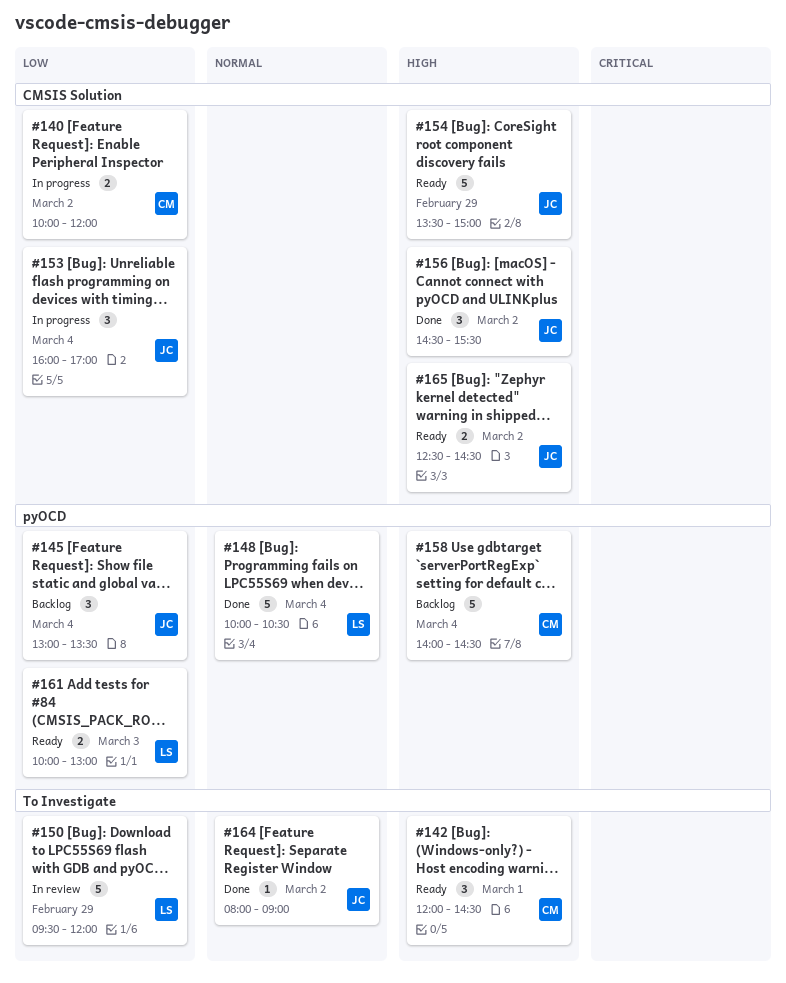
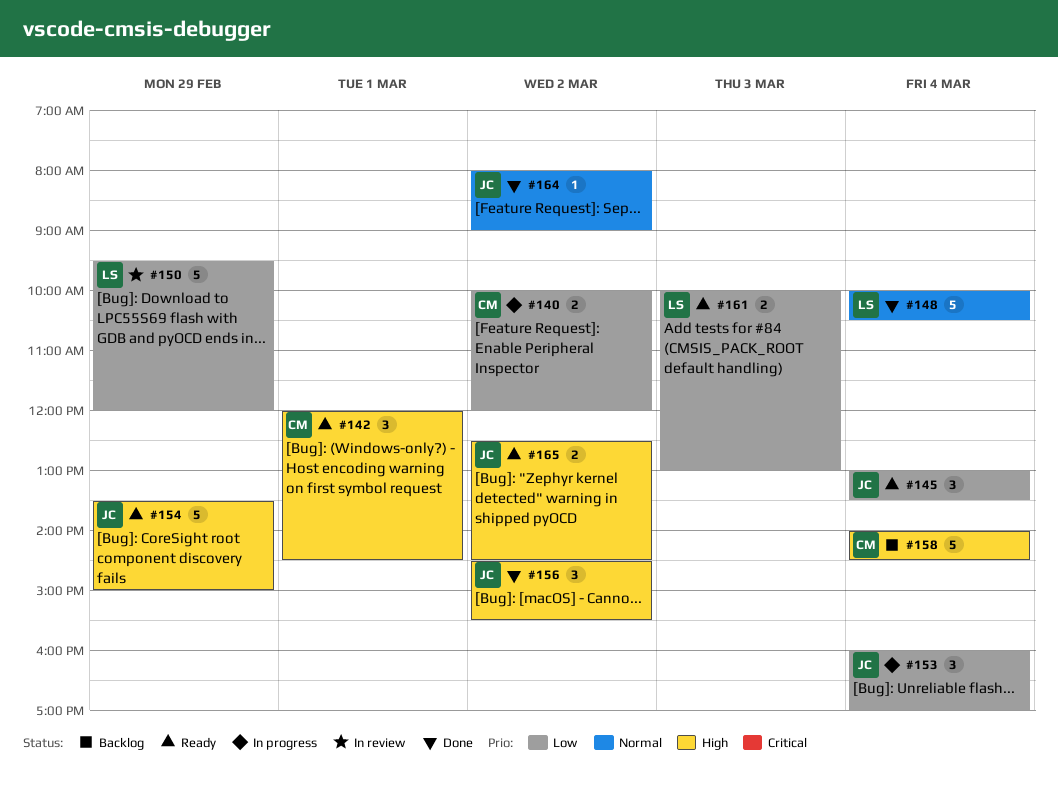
#145, status: Backlog -> Ready

